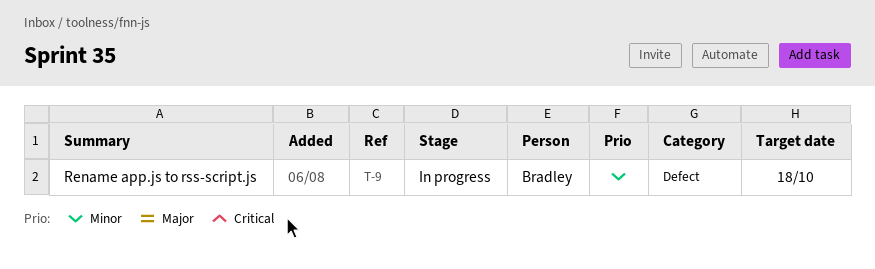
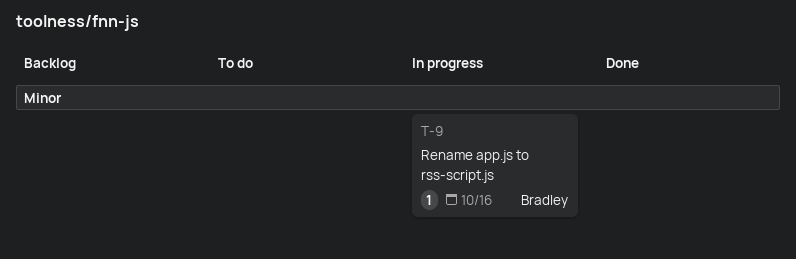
T-9, due: Oct 18 -> Oct 16

